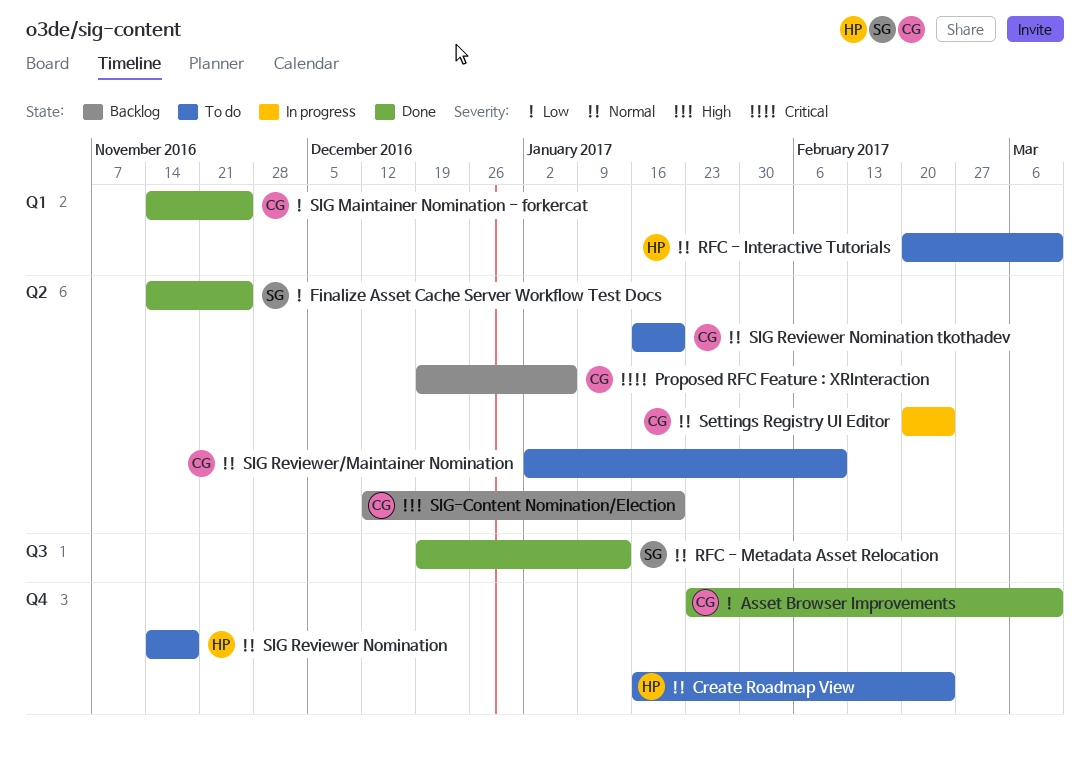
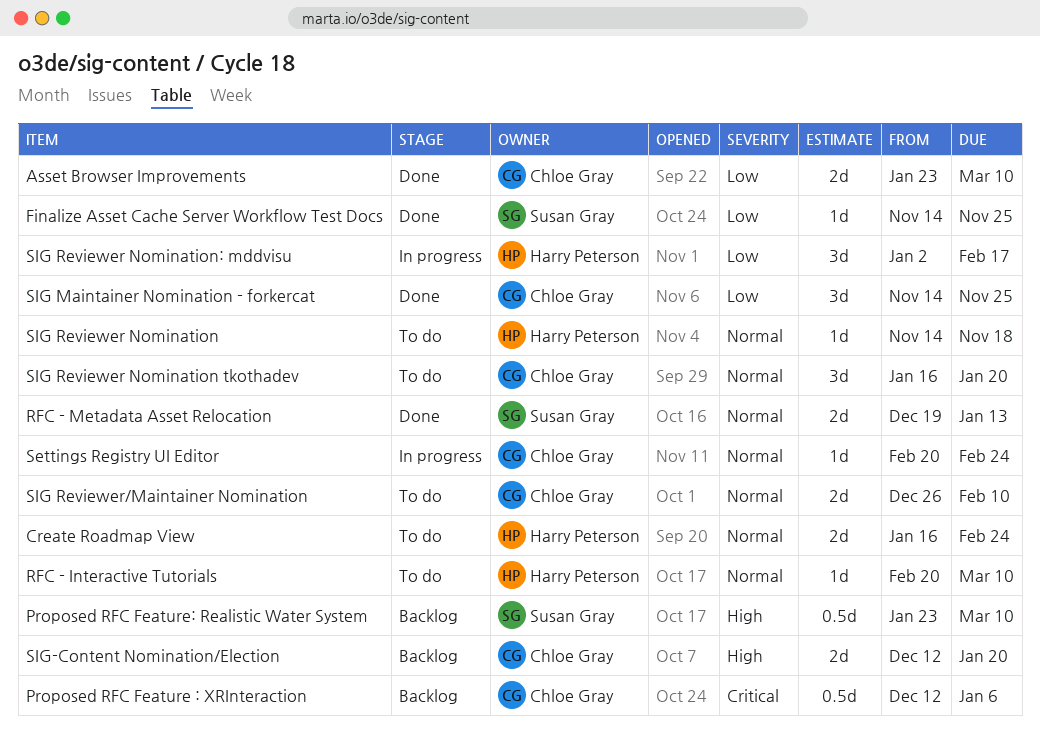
Proposed RFC Feature : XRInteraction, start: Dec 19 -> Dec 12
Proposed RFC Feature: Realistic Water System: none -> present
SIG Reviewer Nomination: mddvisu: none -> present
SIG Reviewer/Maintainer Nomination, start: Jan 2 -> Dec 26

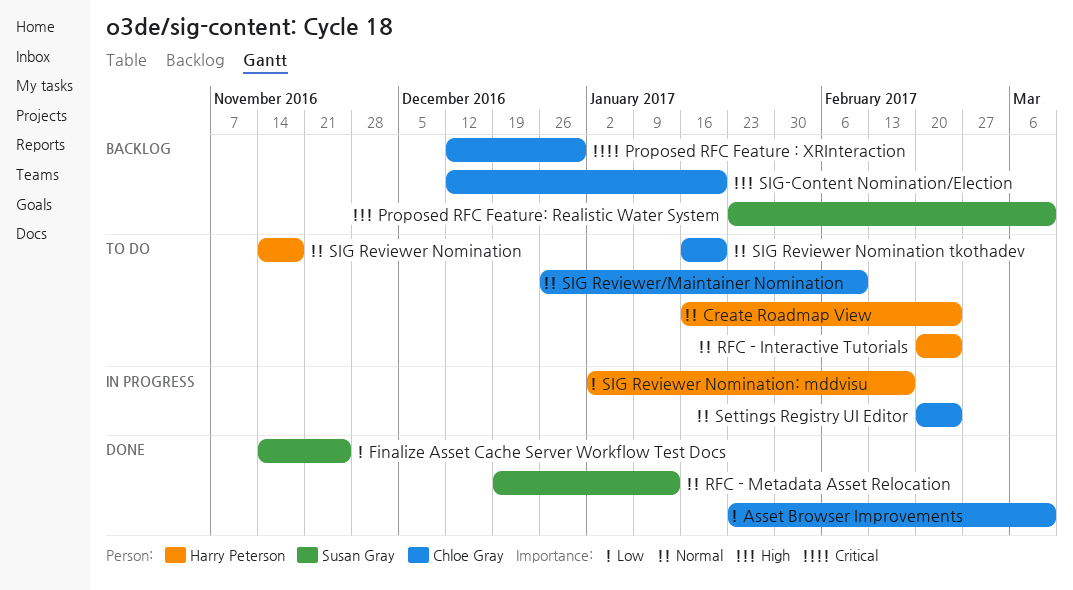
Proposed RFC Feature : XRInteraction, due: Jan 6 -> Dec 30
RFC - Interactive Tutorials, due: Mar 10 -> Feb 24
SIG Maintainer Nomination - forkercat: present -> none

